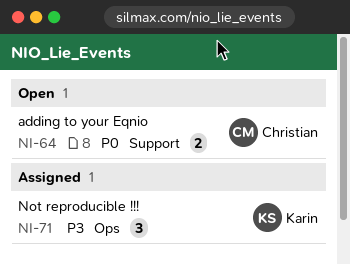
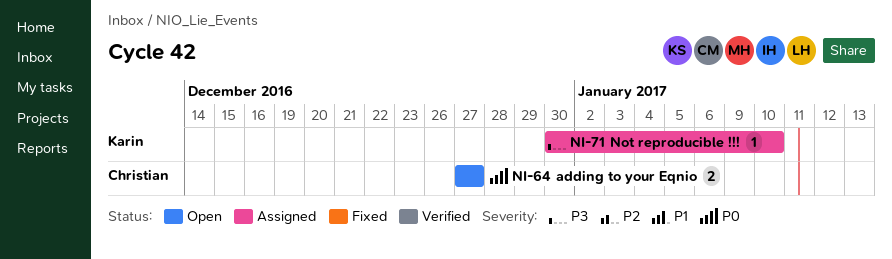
NI-71, estimate: 3 -> 1

